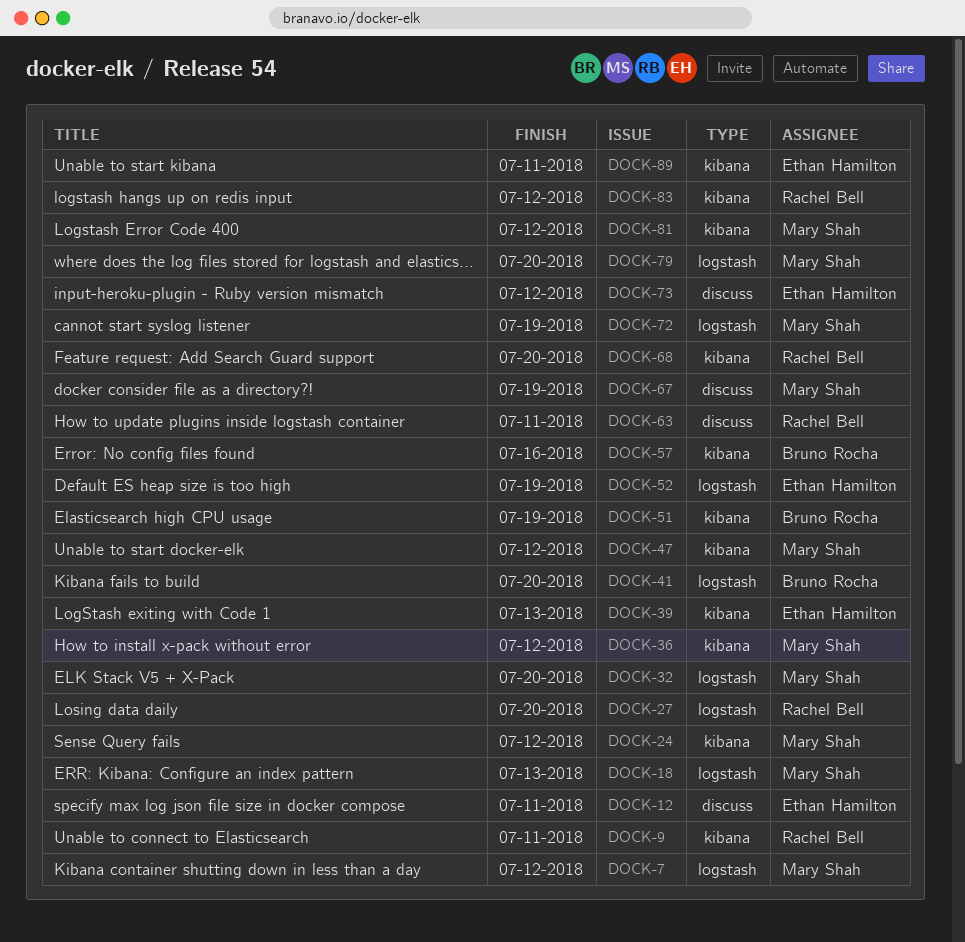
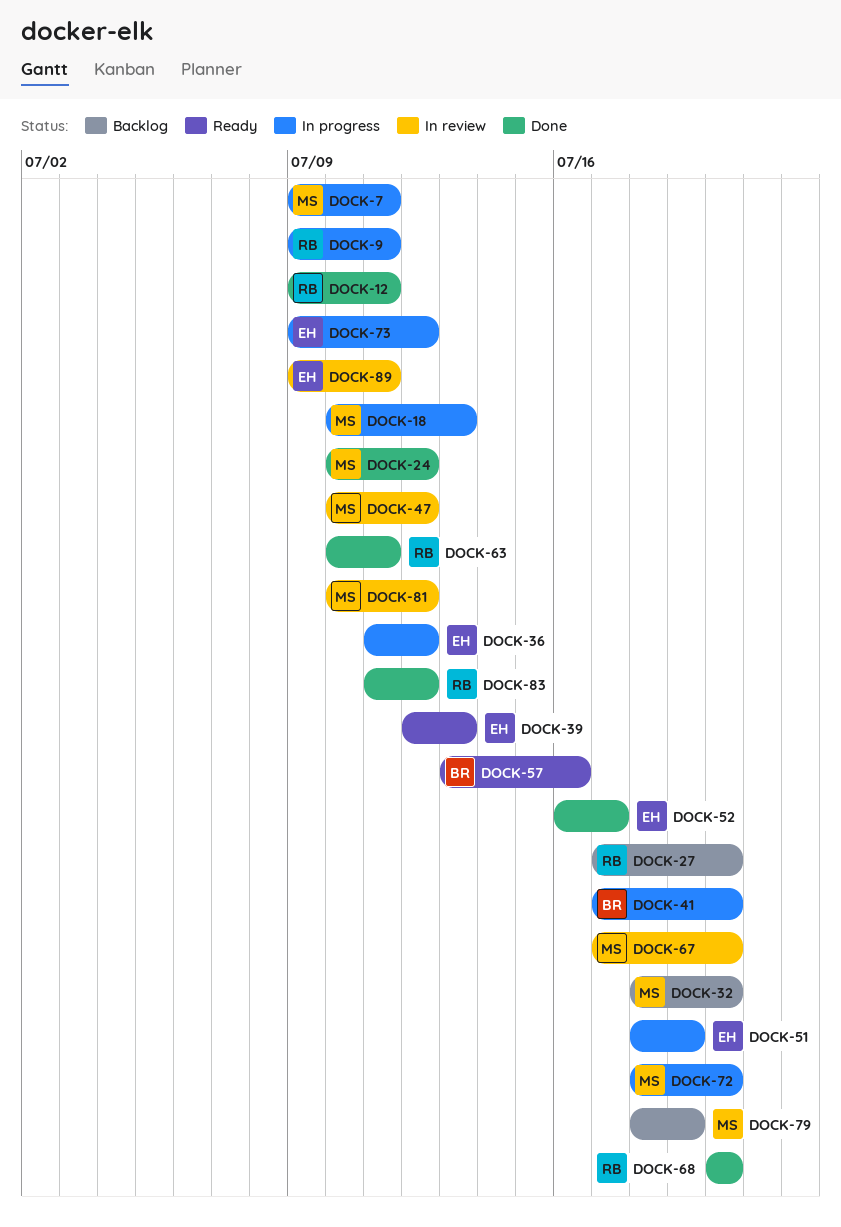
DOCK-7, due: Jul 12 -> Jul 11
DOCK-12, owner: Ethan Hamilton -> Rachel Bell
DOCK-36, owner: Mary Shah -> Ethan Hamilton
DOCK-51, owner: Bruno Rocha -> Ethan Hamilton
DOCK-52, due: Jul 19 -> Jul 17
DOCK-67, due: Jul 19 -> Jul 20
DOCK-72, due: Jul 19 -> Jul 20
DOCK-79, due: Jul 20 -> Jul 19

